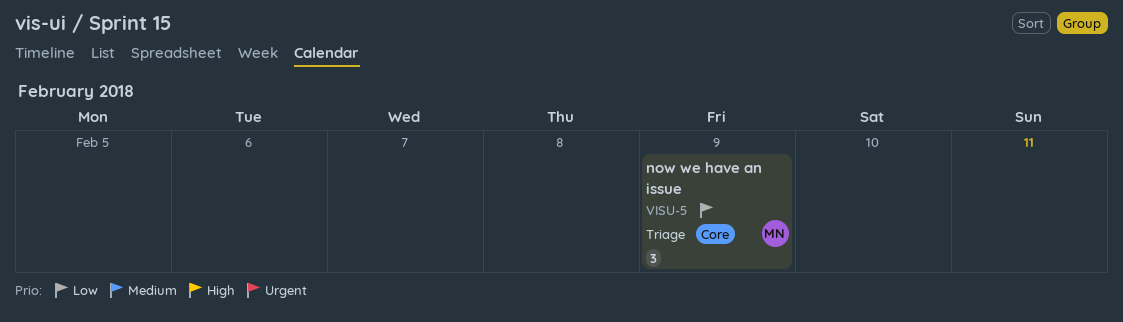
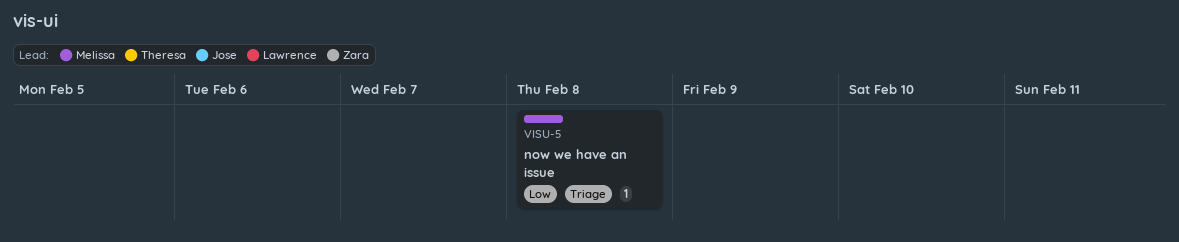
VISU-5, estimate: 3 -> 1
VISU-5, due: Feb 9 -> Feb 8

